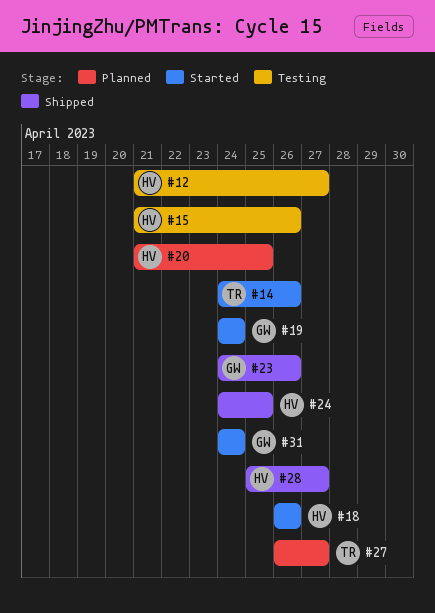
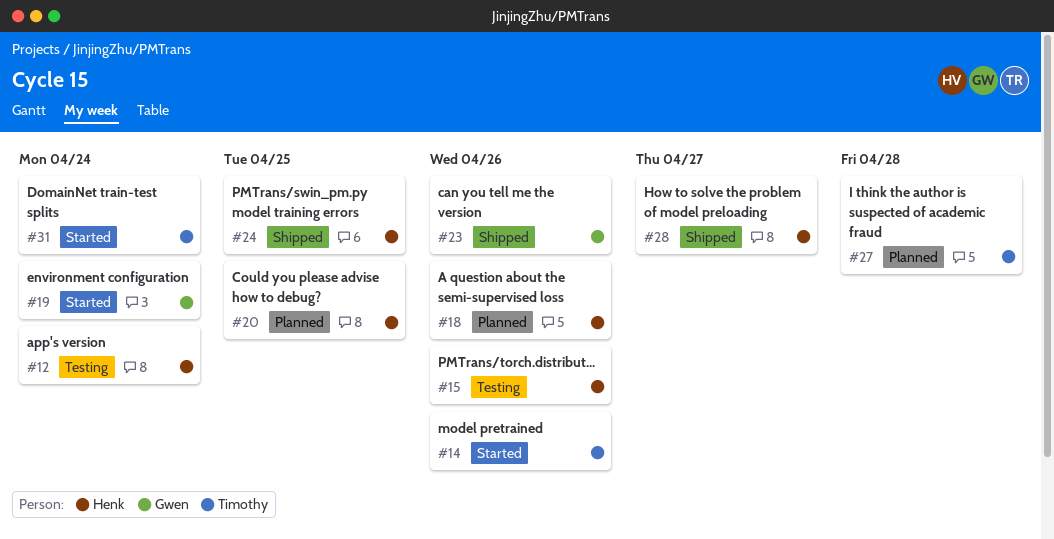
#12, due: Apr 27 -> Apr 24
#18, status: Started -> Planned
#27, due: Apr 27 -> Apr 28
#31, owner: Gwen -> Timothy

